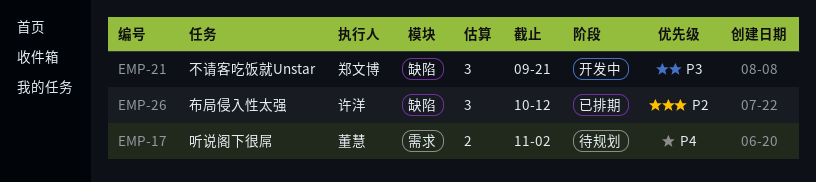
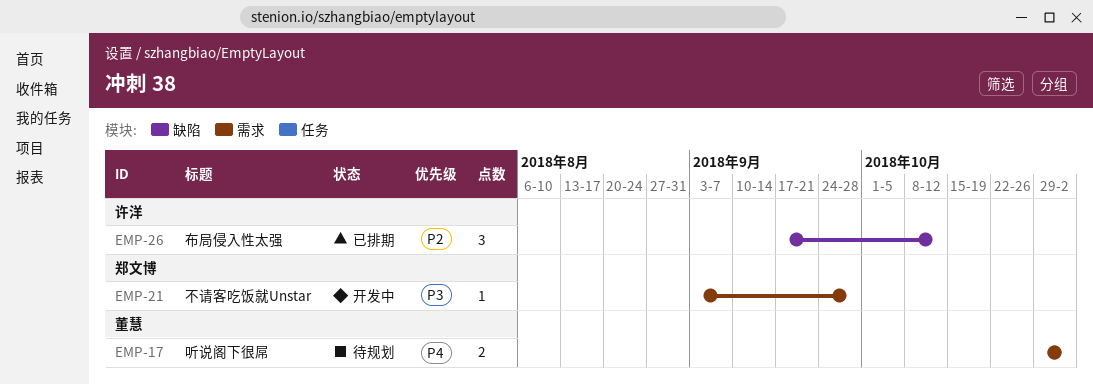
EMP-21, label: 缺陷 -> 需求
EMP-21, estimate: 3 -> 1
EMP-21, due: Sep 21 -> Sep 28

